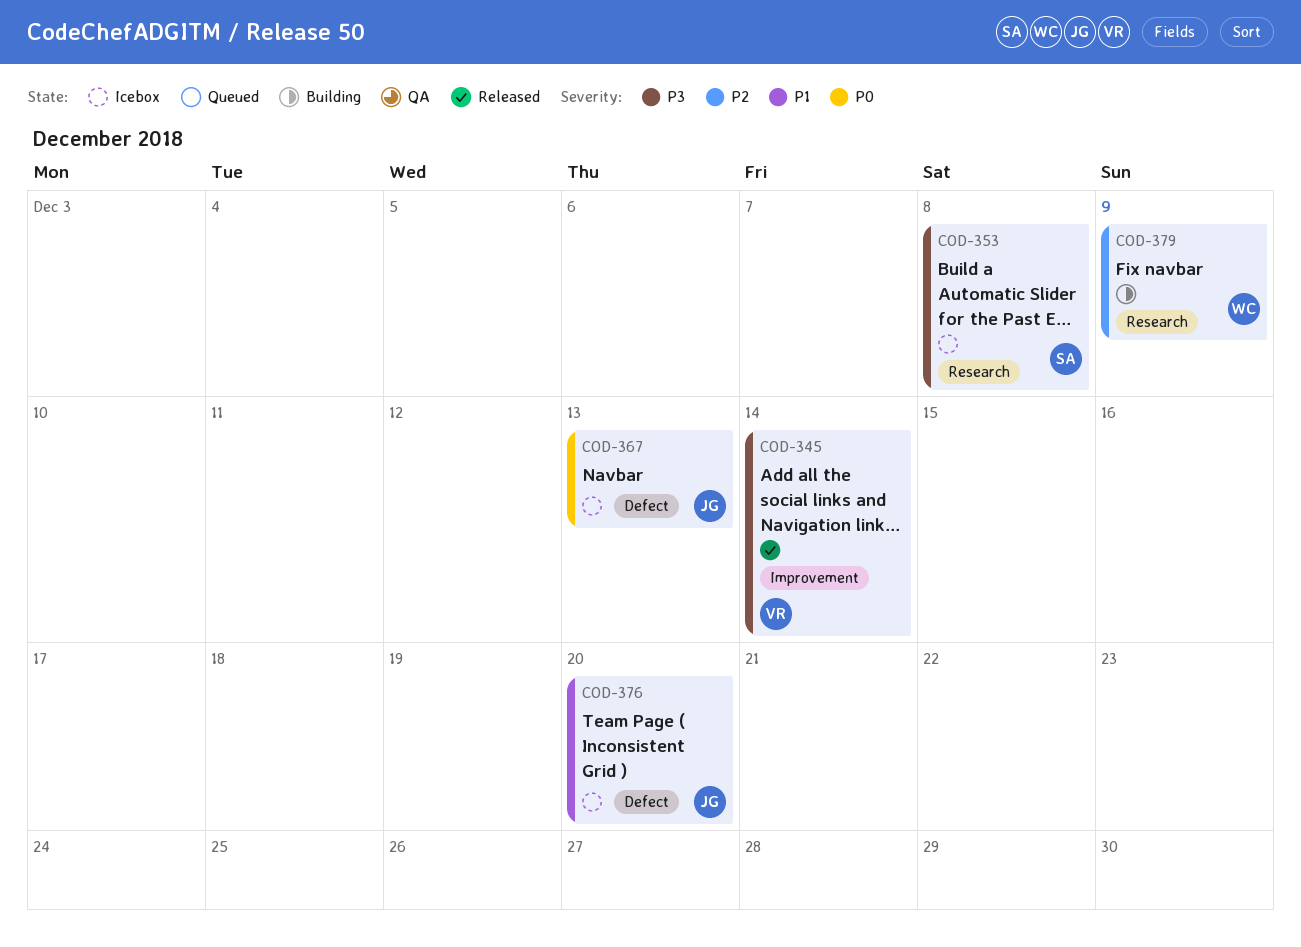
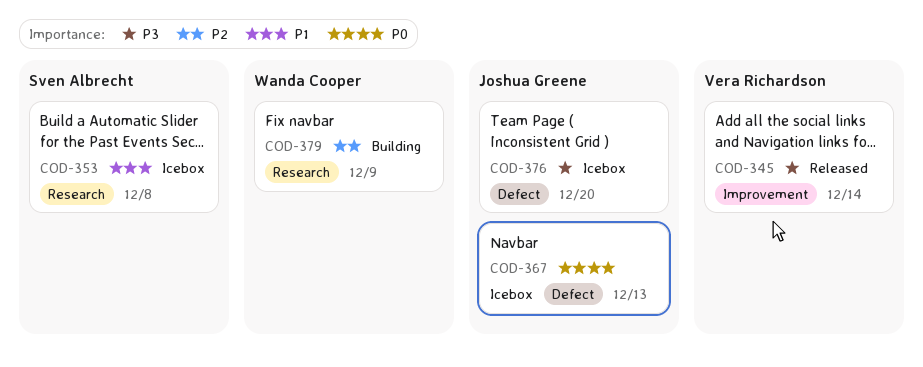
COD-353, priority: P3 -> P1
COD-376, priority: P1 -> P3

